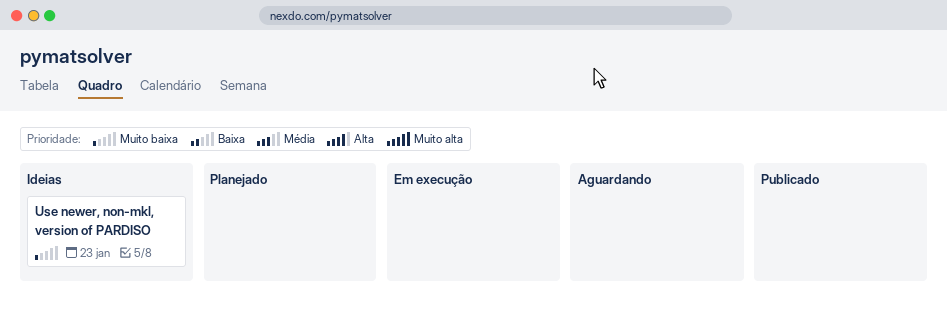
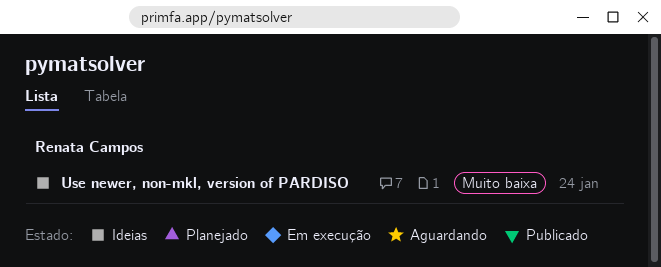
Use newer, non-mkl, version of PARDISO, due: Jan 23 -> Jan 24

